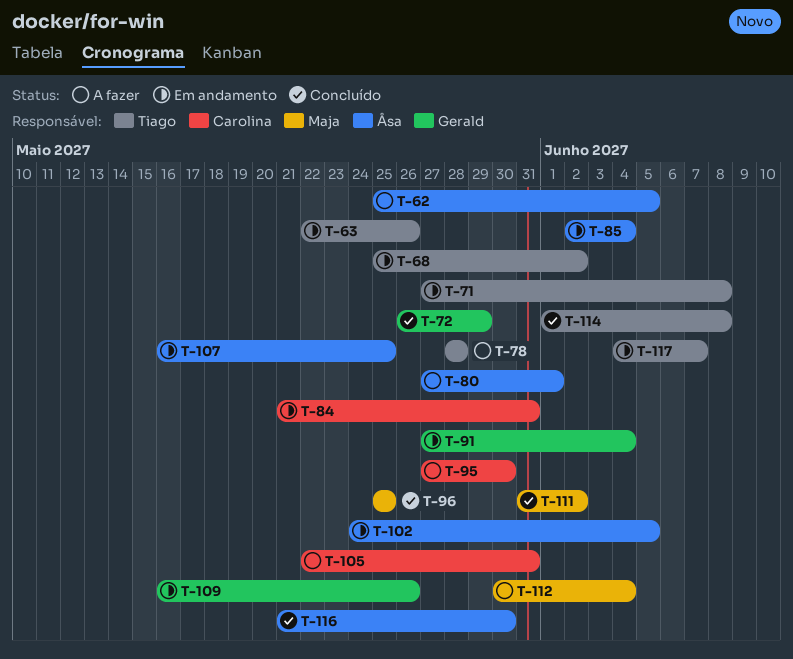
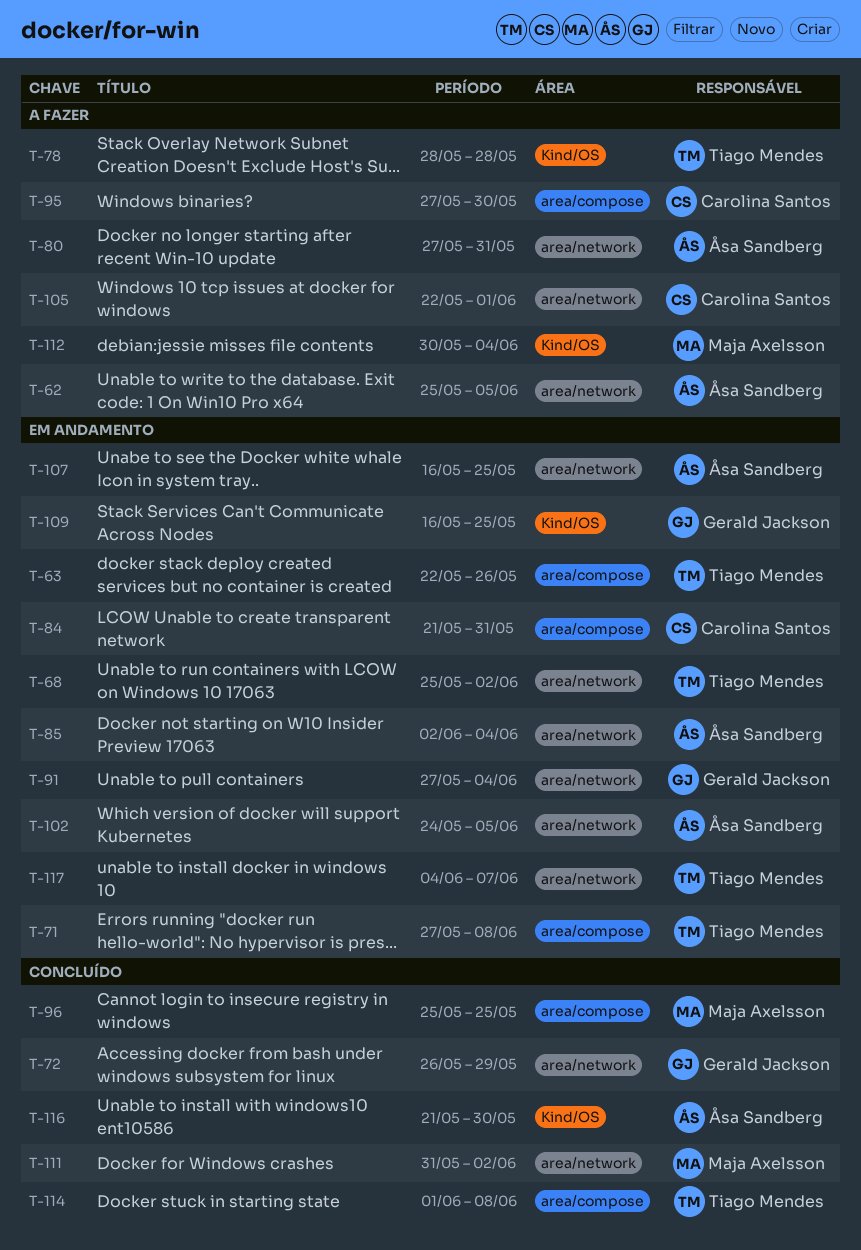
T-80, due: Jun 1 -> May 31
T-105, due: May 31 -> Jun 1
T-109, due: May 26 -> May 25

